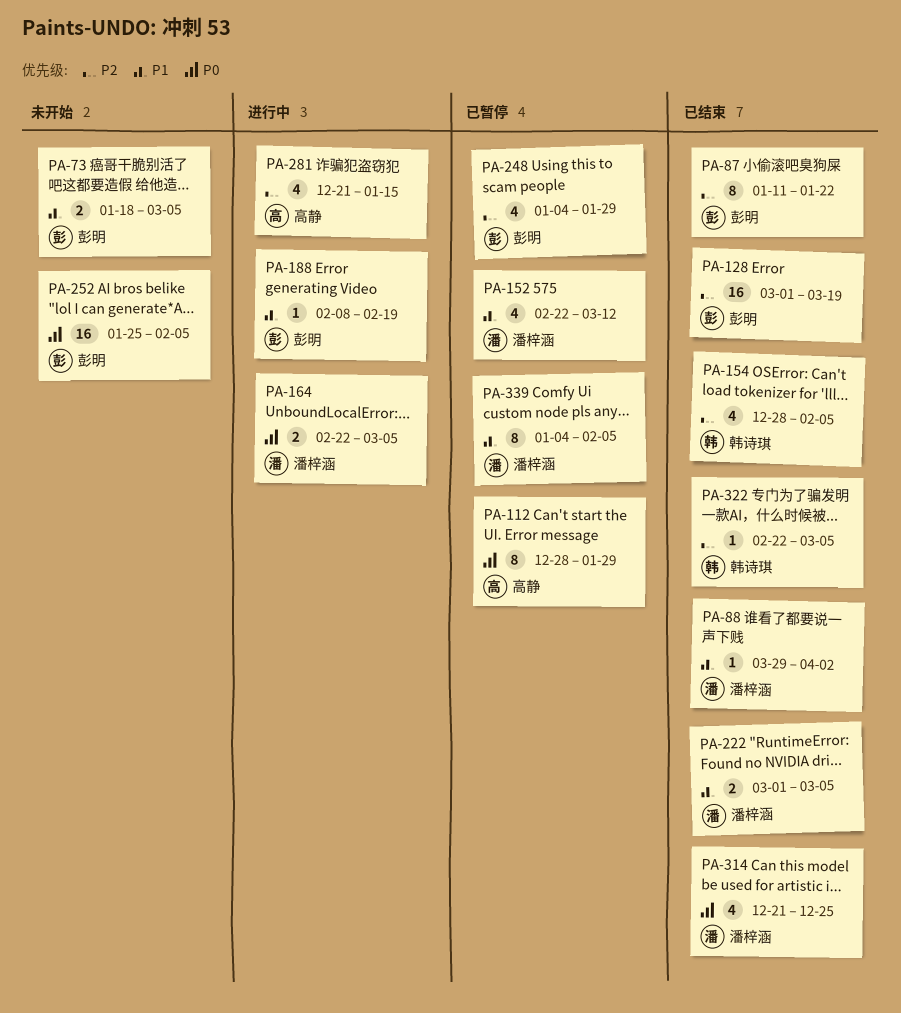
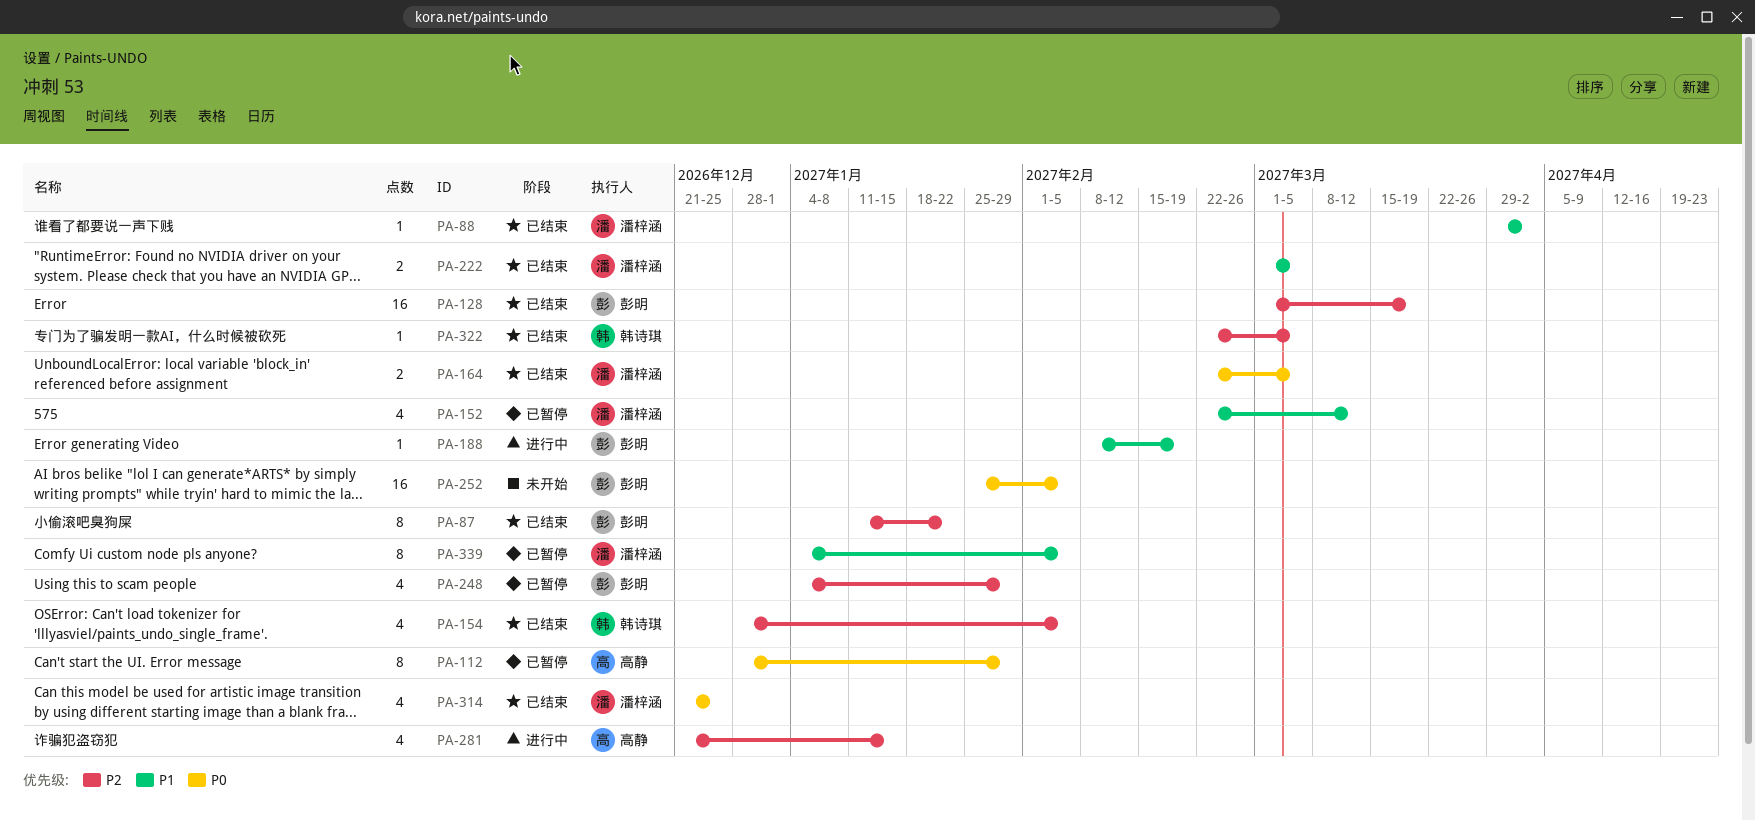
PA-73: present -> none
PA-164, status: 进行中 -> 已结束

